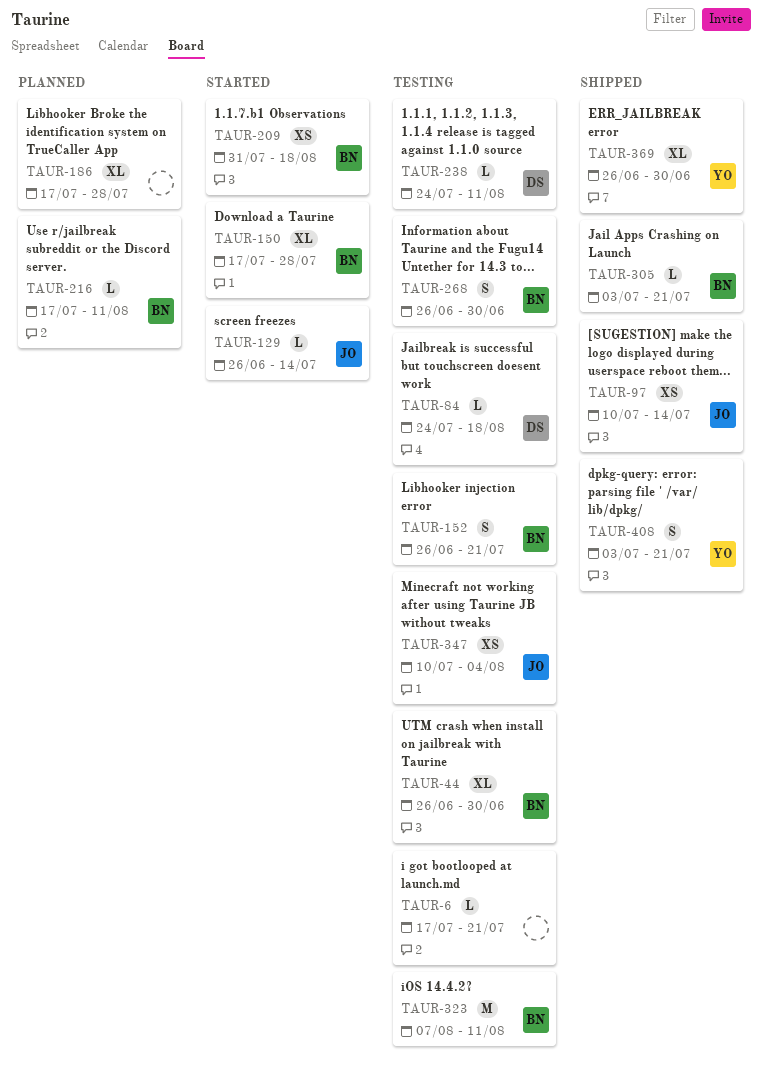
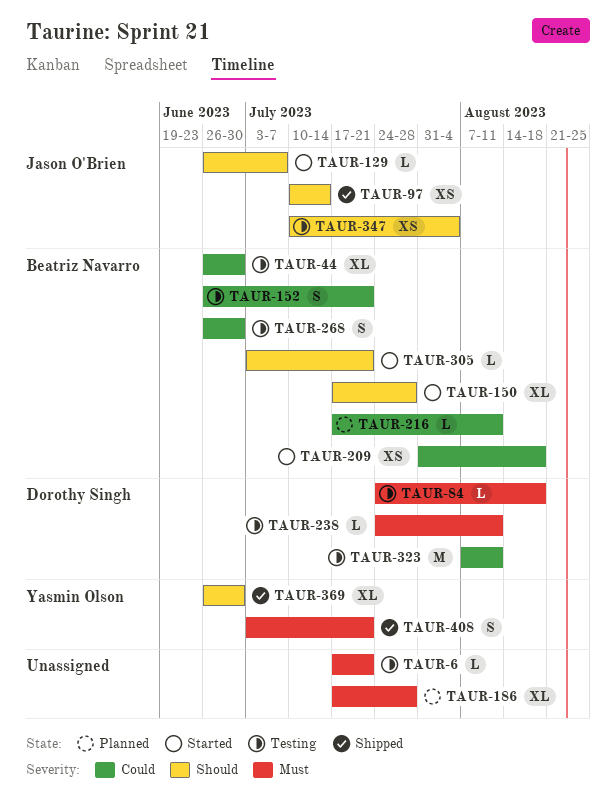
TAUR-129, due: Jul 14 -> Jul 7
TAUR-305, status: Shipped -> Started
TAUR-323, owner: Beatriz Navarro -> Dorothy Singh

